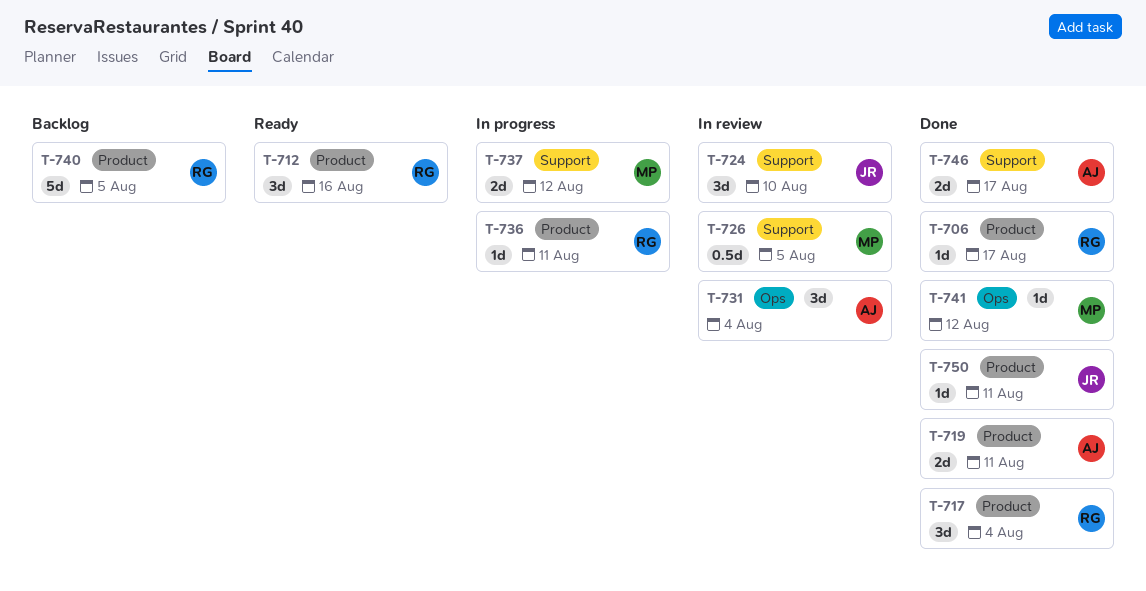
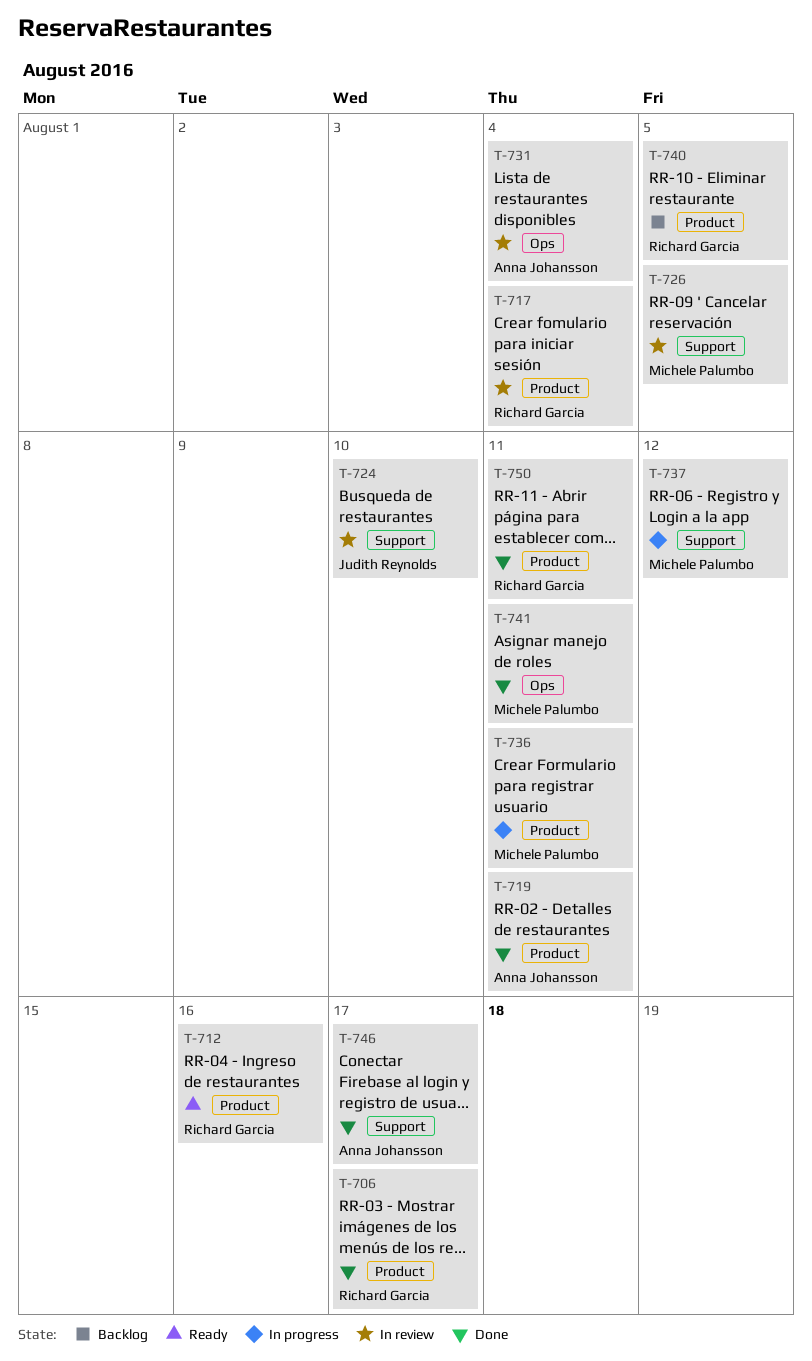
T-717, status: Done -> In review
T-736, owner: Richard Garcia -> Michele Palumbo
T-741, due: Aug 12 -> Aug 11
T-750, owner: Judith Reynolds -> Richard Garcia

